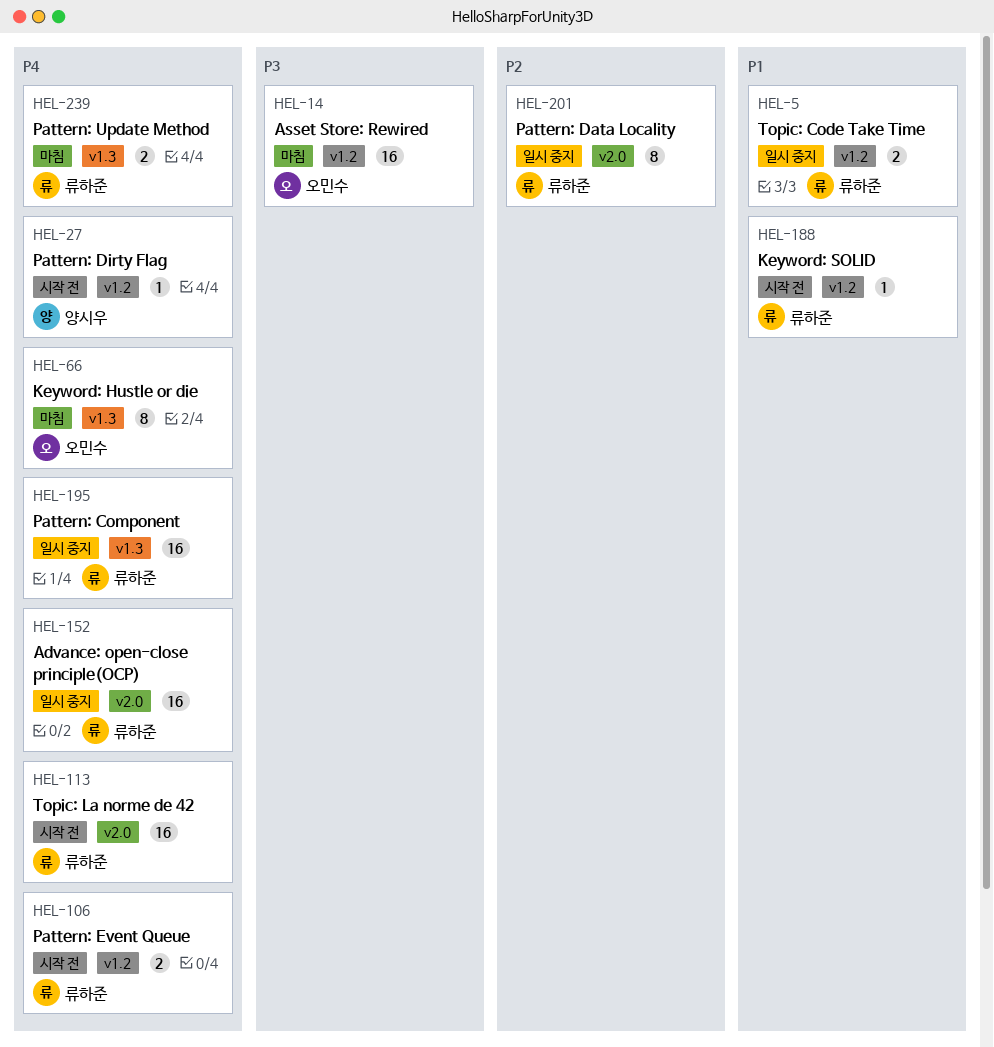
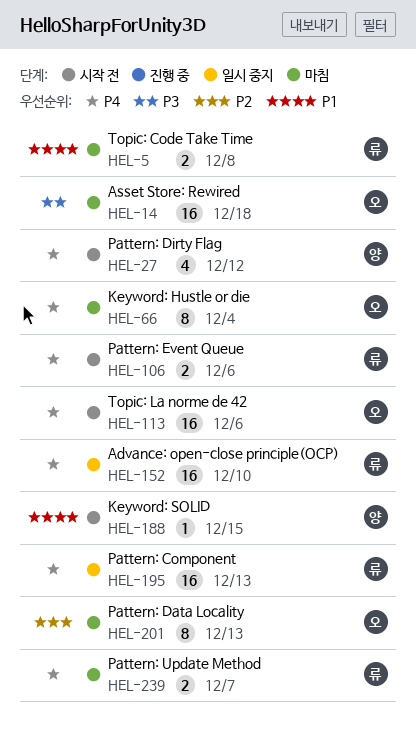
HEL-5, status: 일시 중지 -> 마침
HEL-27, estimate: 1 -> 4
HEL-113, owner: 류하준 -> 오민수
HEL-188, owner: 류하준 -> 양시우
HEL-201, status: 일시 중지 -> 마침
HEL-201, owner: 류하준 -> 오민수

